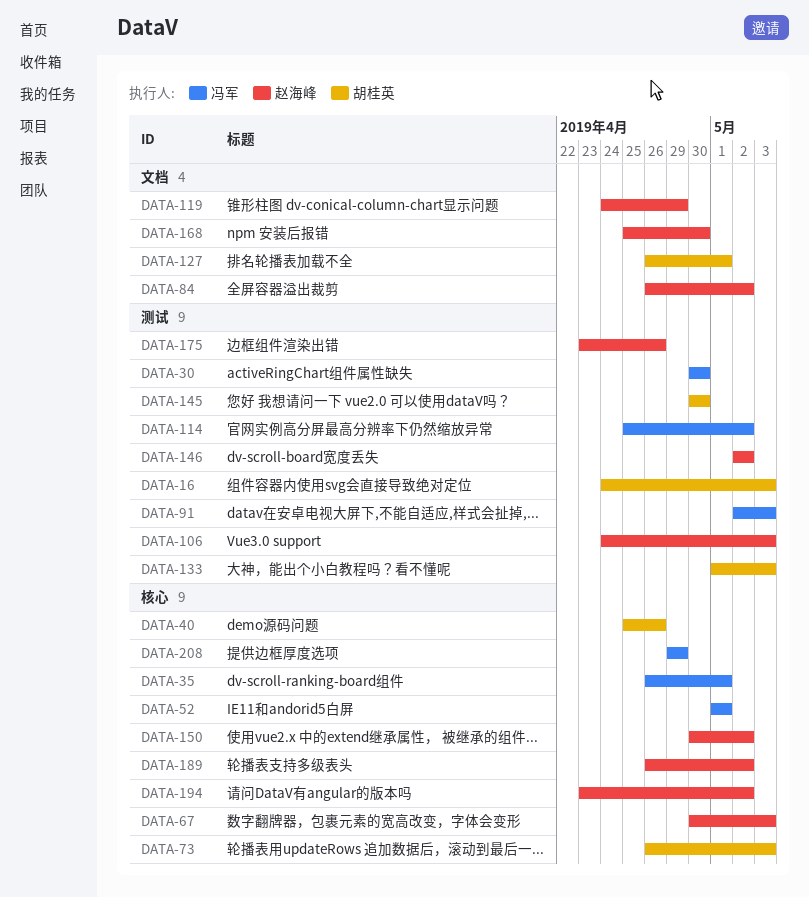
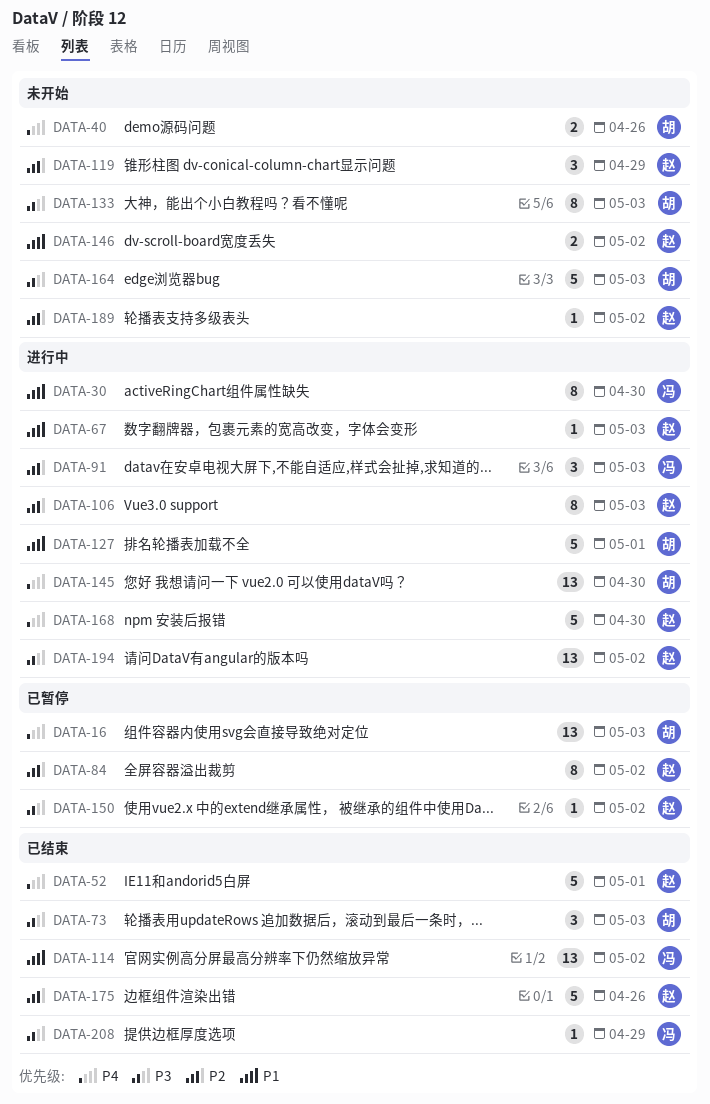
DATA-35: present -> none
DATA-52, owner: 冯军 -> 赵海峰
DATA-164: none -> present

